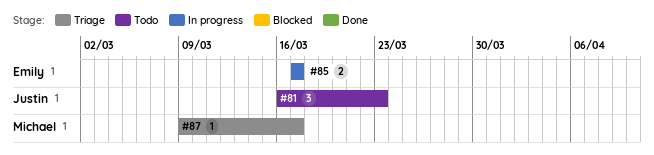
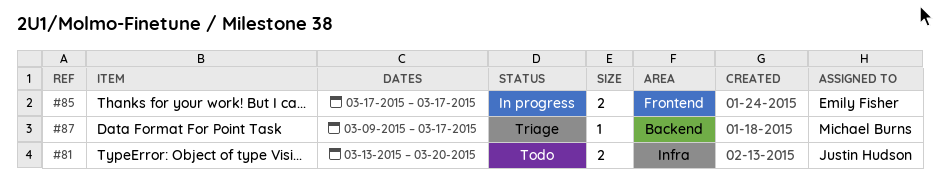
#81, estimate: 3 -> 2
#81, start: Mar 16 -> Mar 13
#81, due: Mar 23 -> Mar 20

